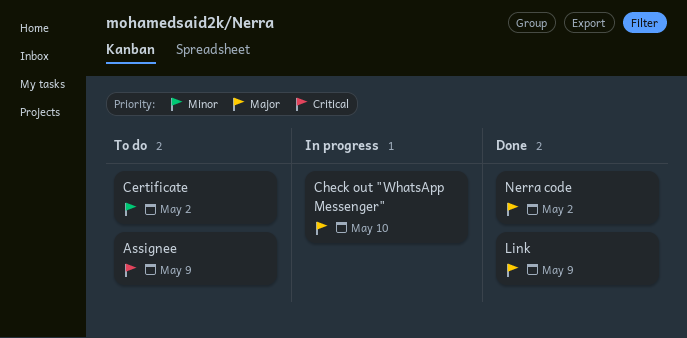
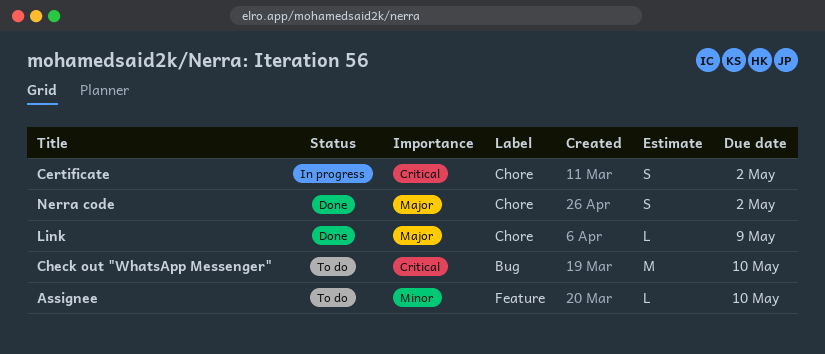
Assignee, priority: Critical -> Minor
Assignee, due: May 9 -> May 10
Certificate, status: To do -> In progress
Certificate, priority: Minor -> Critical
Check out "WhatsApp Messenger", status: In progress -> To do
Check out "WhatsApp Messenger", priority: Major -> Critical

